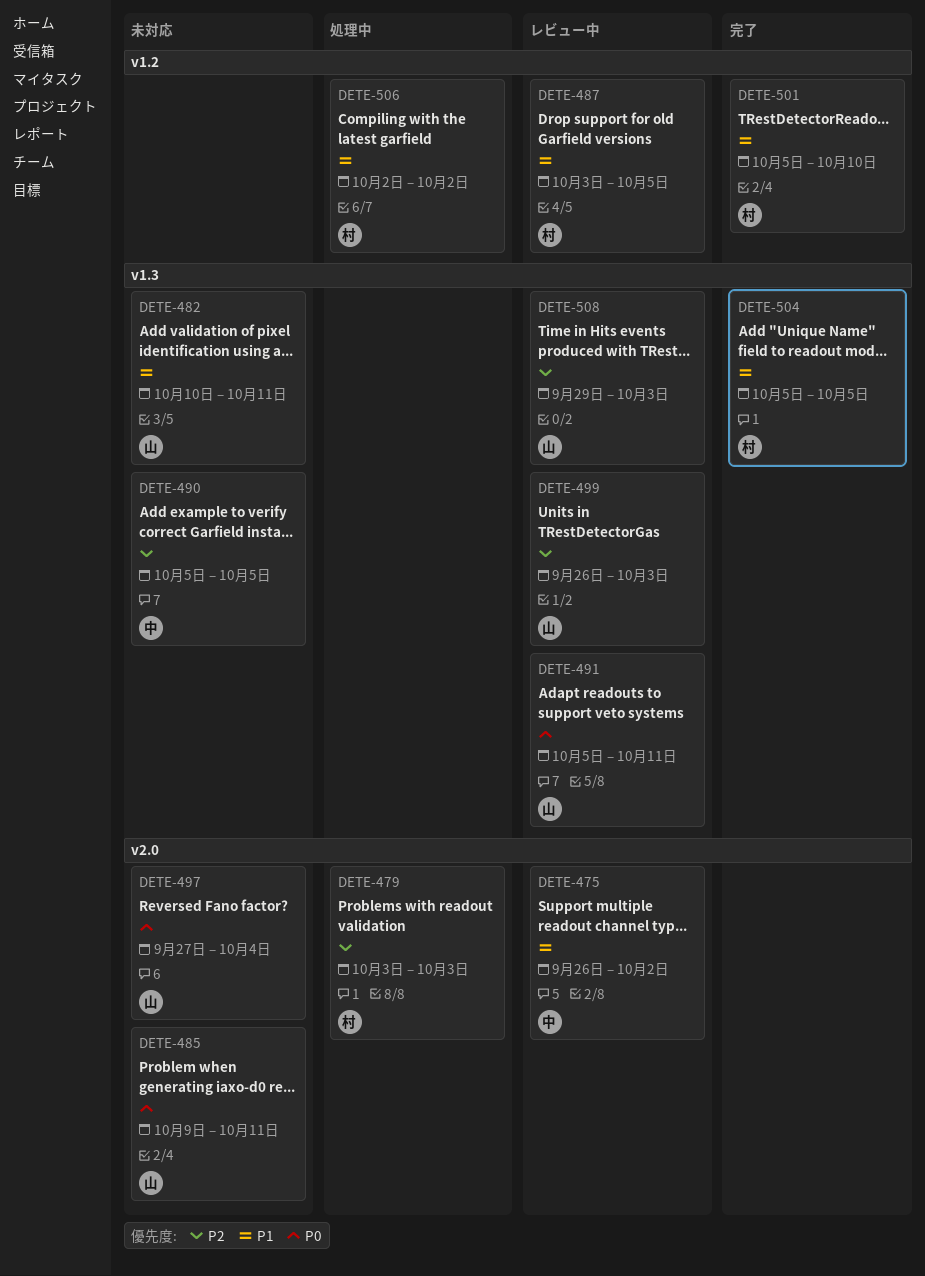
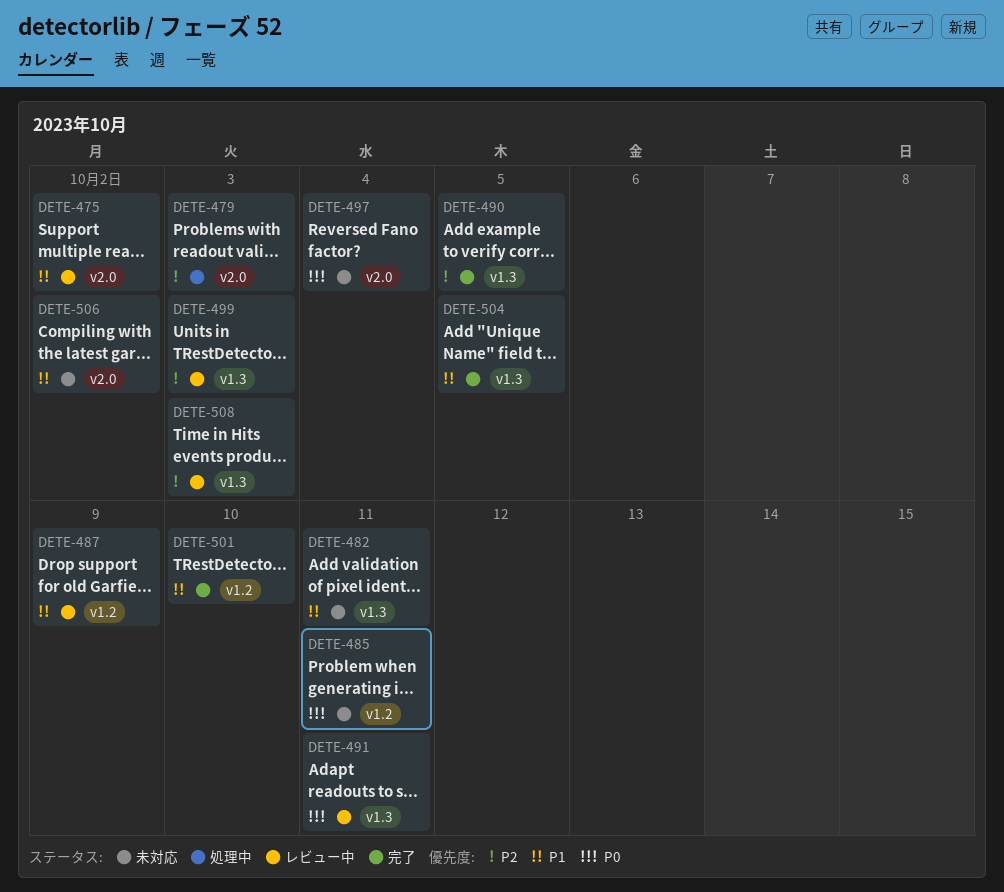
DETE-485, label: v2.0 -> v1.2
DETE-487, due: Oct 5 -> Oct 9
DETE-490, status: 未対応 -> 完了
DETE-506, status: 処理中 -> 未対応
DETE-506, label: v1.2 -> v2.0

